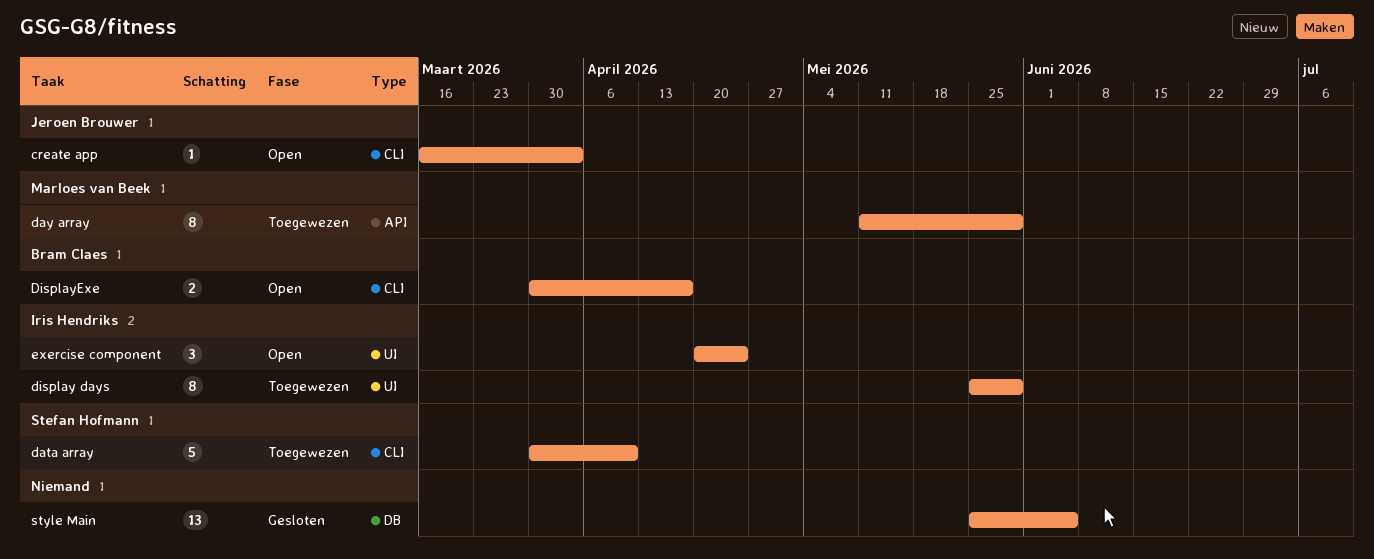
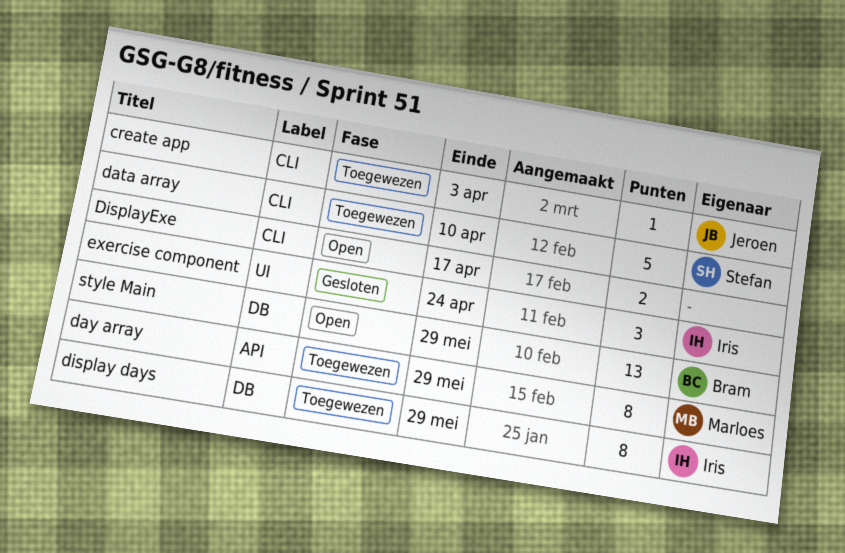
create app, status: Open -> Toegewezen
display days, label: UI -> DB
DisplayExe, owner: Bram Claes -> none
exercise component, status: Open -> Gesloten
style Main, status: Gesloten -> Open
style Main, owner: none -> Bram Claes
style Main, due: Jun 5 -> May 29

